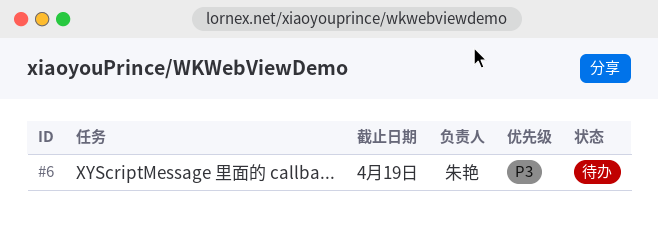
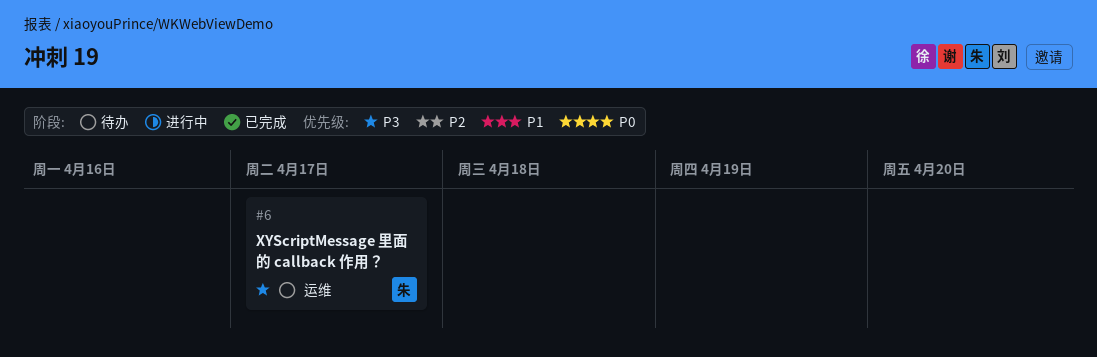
#6, due: Apr 19 -> Apr 17

